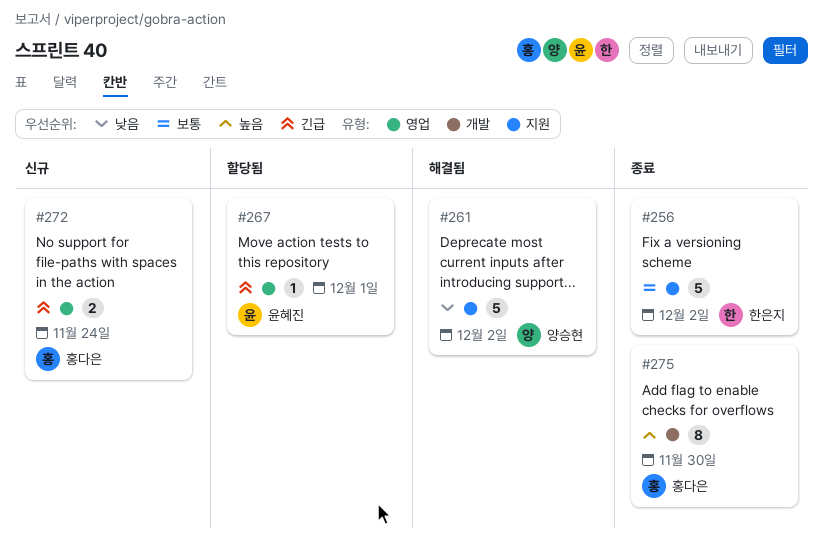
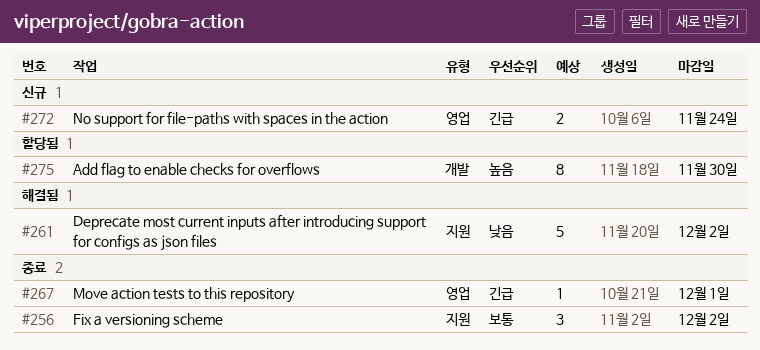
#256, estimate: 5 -> 3
#267, status: 할당됨 -> 종료
#275, status: 종료 -> 할당됨

